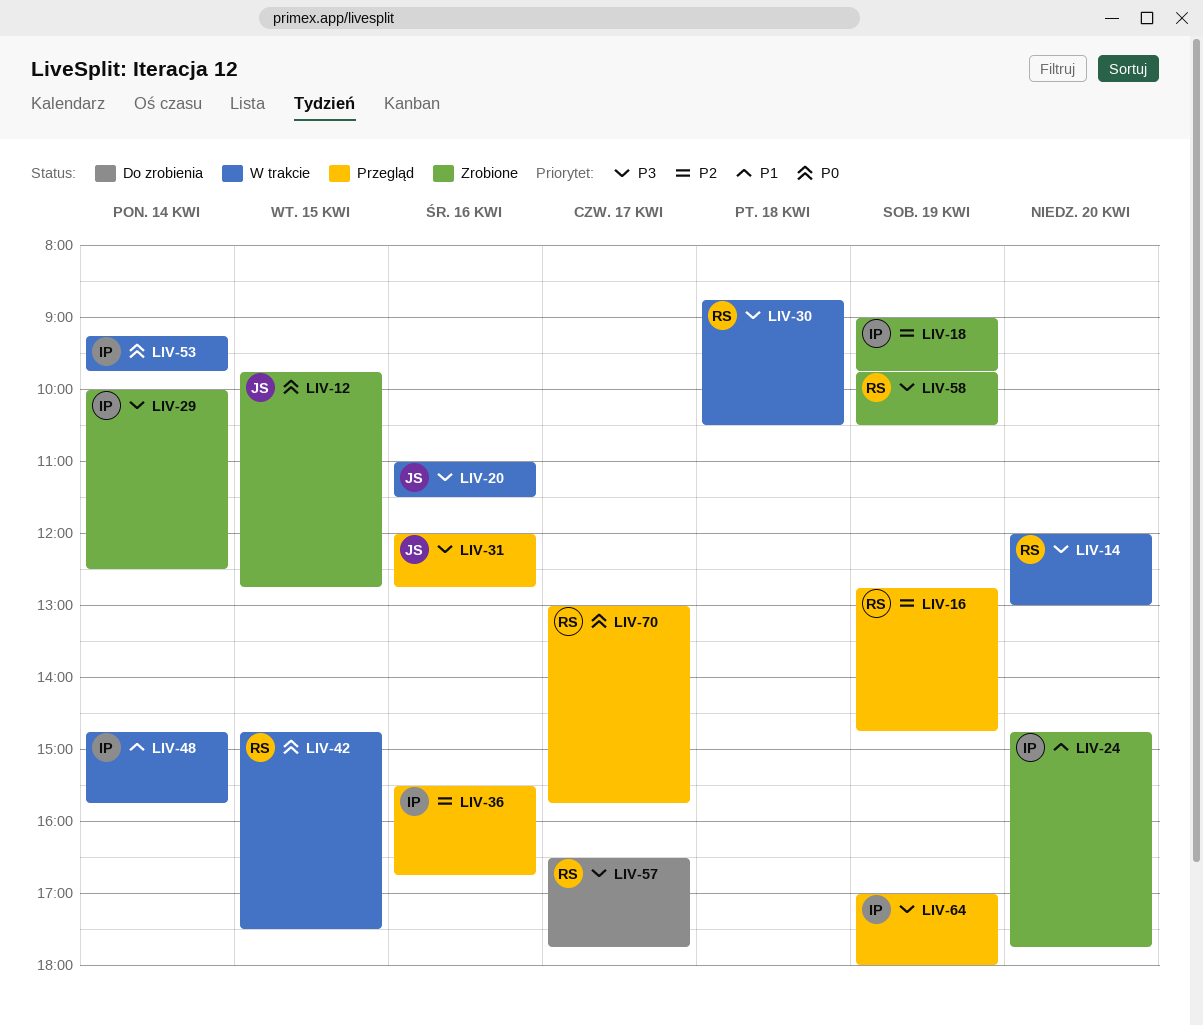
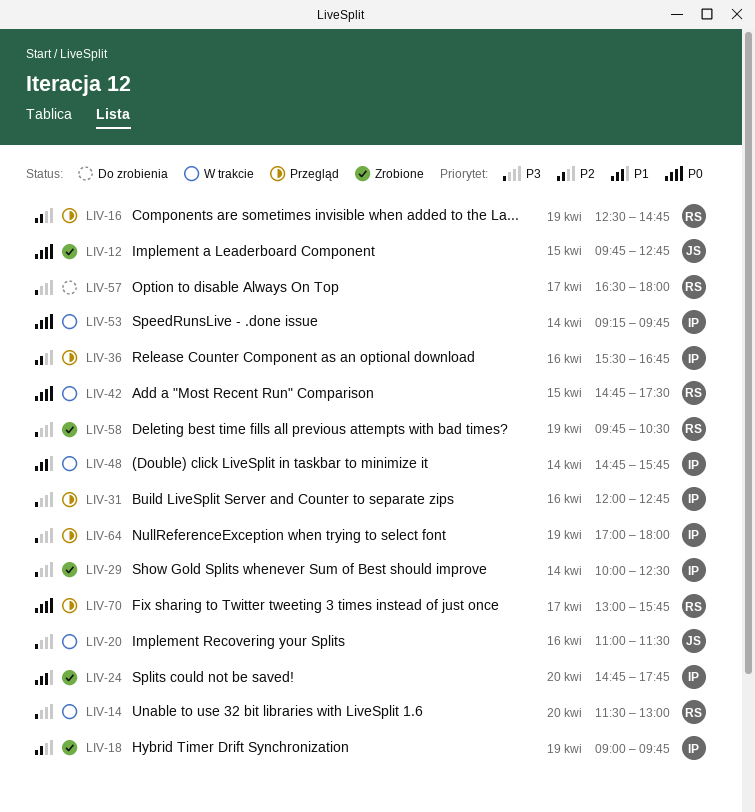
LIV-14, begins: 12:00 -> 11:30
LIV-16, begins: 12:45 -> 12:30
LIV-30: present -> none
LIV-31, owner: JS -> IP
LIV-57, ends: 17:45 -> 18:00

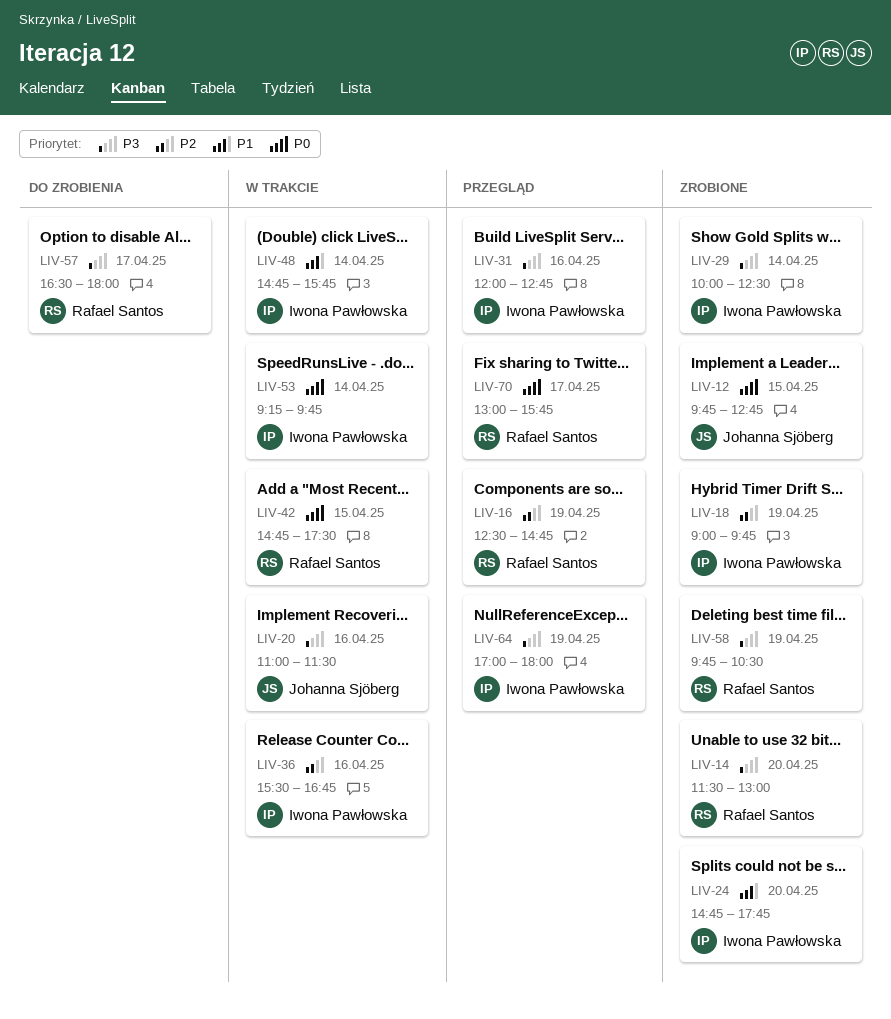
LIV-14, status: W trakcie -> Zrobione
LIV-36, status: Przegląd -> W trakcie

